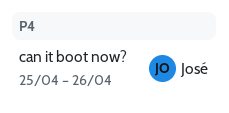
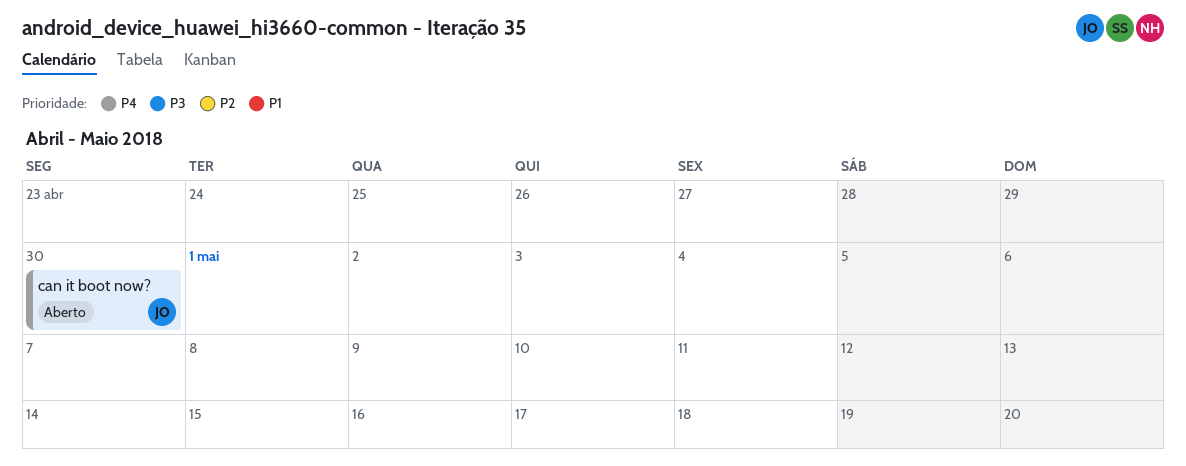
can it boot now?, due: Apr 26 -> Apr 30

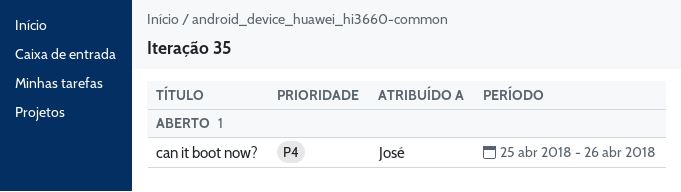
can it boot now?, due: Apr 30 -> Apr 26

